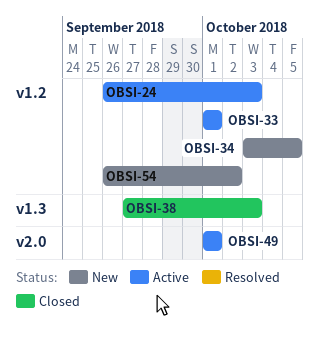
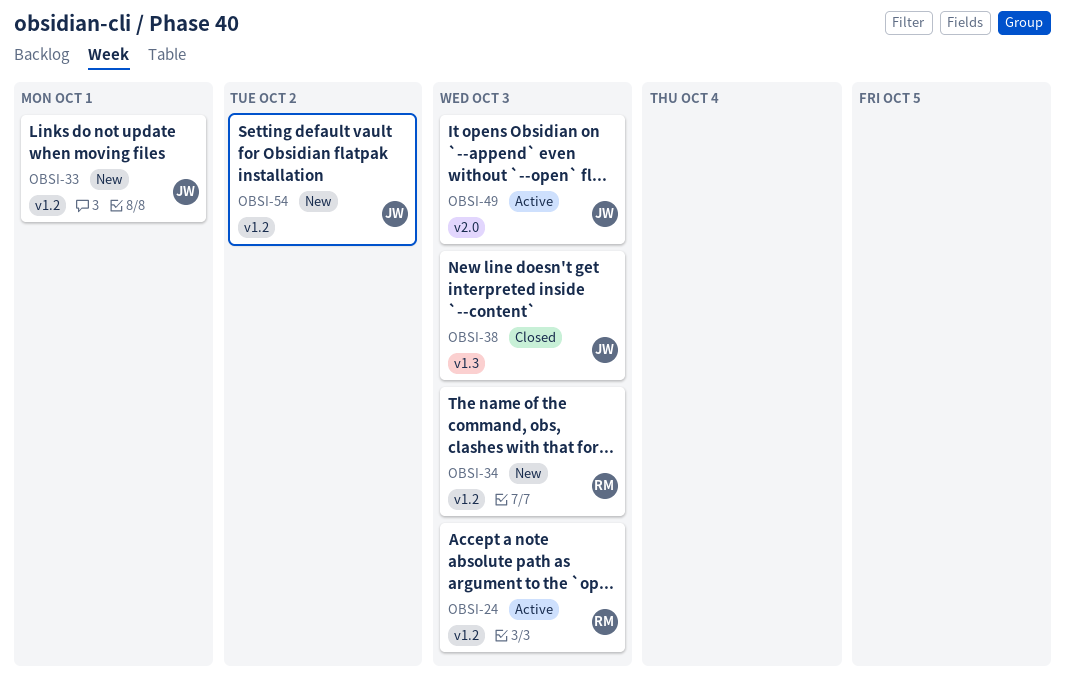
OBSI-33, status: Active -> New
OBSI-34, due: Oct 5 -> Oct 3
OBSI-49, due: Oct 1 -> Oct 3

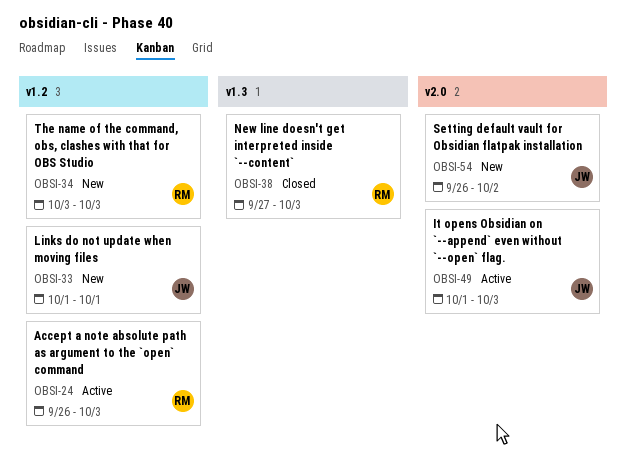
OBSI-38, owner: JW -> RM
OBSI-54, label: v1.2 -> v2.0

